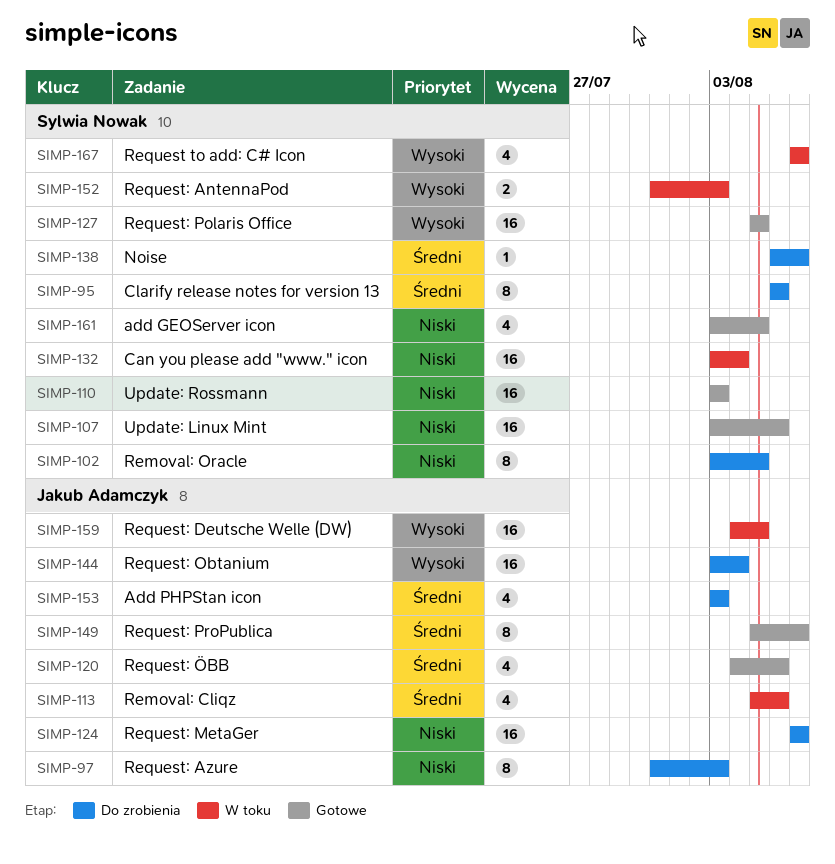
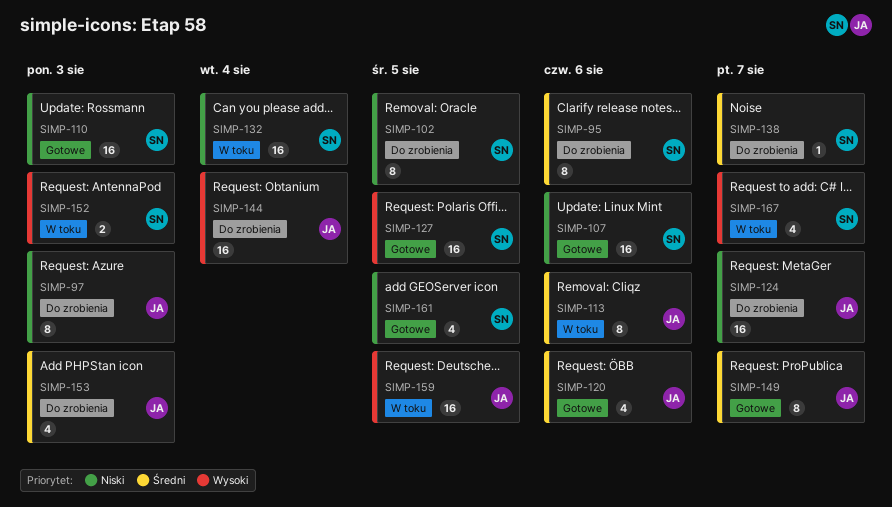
SIMP-113, estimate: 4 -> 8

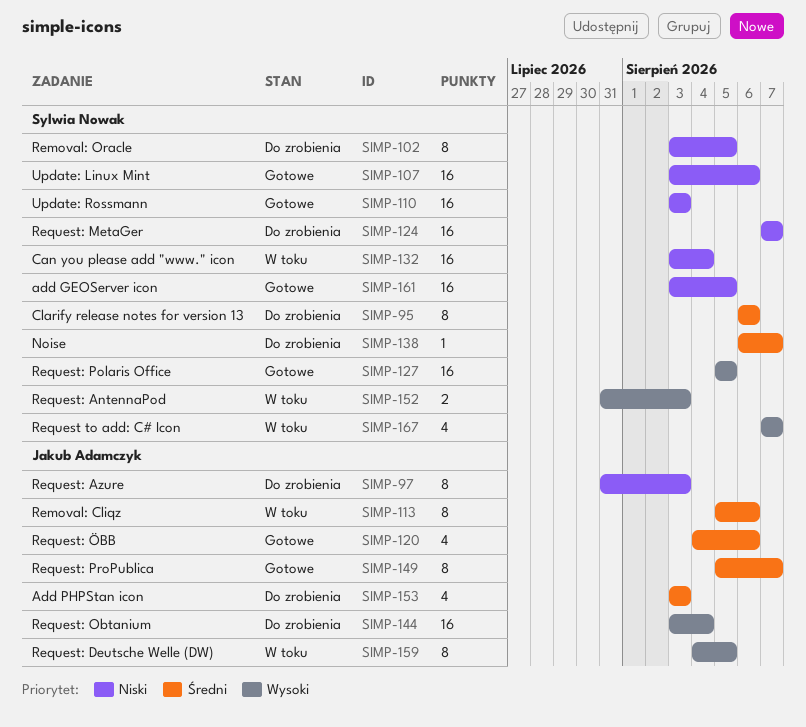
SIMP-124, owner: Jakub Adamczyk -> Sylwia Nowak
SIMP-159, estimate: 16 -> 8
SIMP-161, estimate: 4 -> 16

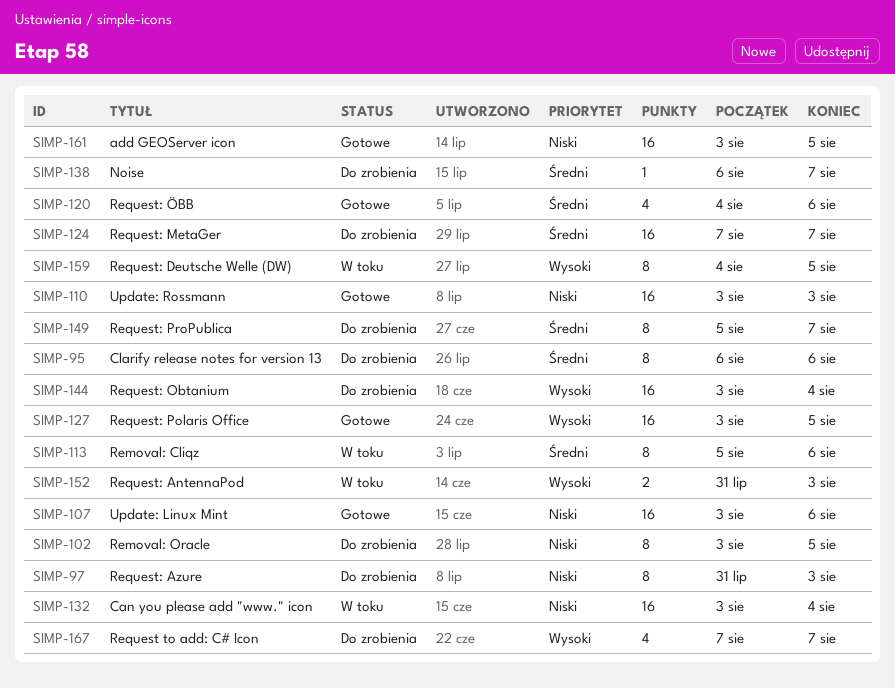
SIMP-124, priority: Niski -> Średni
SIMP-127, start: Aug 5 -> Aug 3
SIMP-149, status: Gotowe -> Do zrobienia
SIMP-153: present -> none
SIMP-167, status: W toku -> Do zrobienia

